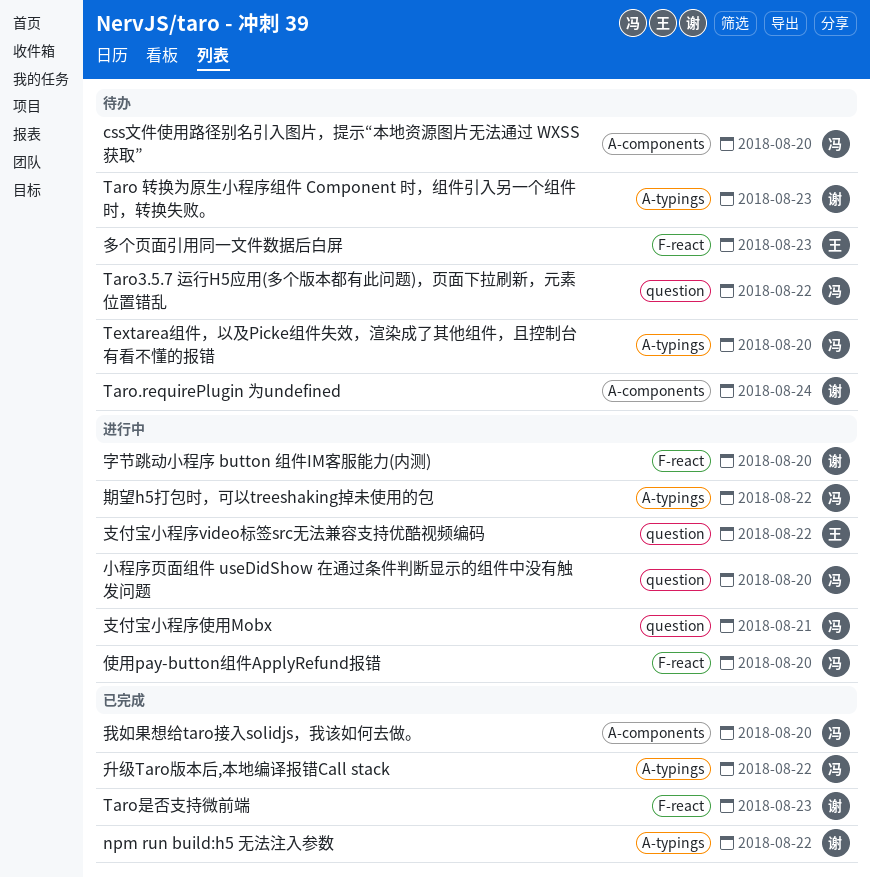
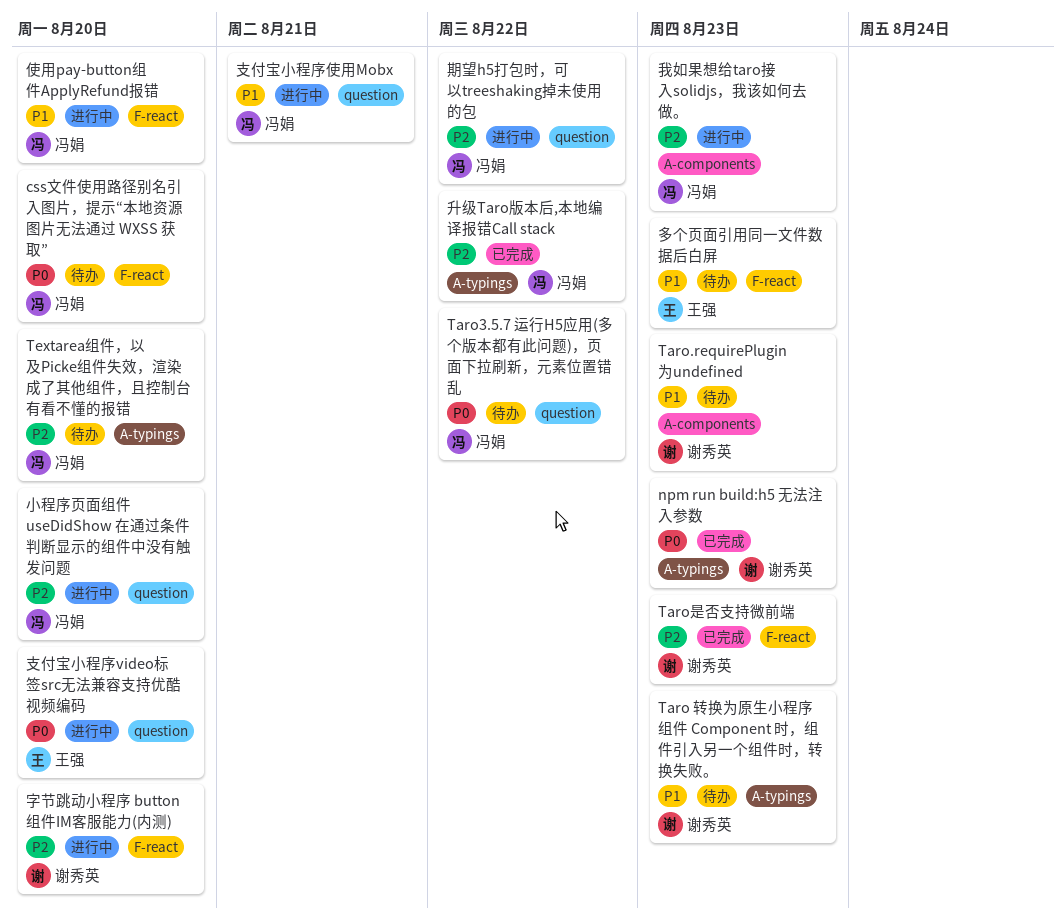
css文件使用路径别名引入图片，提示“本地资源图片无法通过 WXSS 获取”, label: A-components -> F-react
npm run build:h5 无法注入参数, due: Aug 22 -> Aug 23
Taro.requirePlugin 为undefined, due: Aug 24 -> Aug 23
我如果想给taro接入solidjs，我该如何去做。, status: 已完成 -> 进行中
我如果想给taro接入solidjs，我该如何去做。, due: Aug 20 -> Aug 23
支付宝小程序video标签src无法兼容支持优酷视频编码, due: Aug 22 -> Aug 20
期望h5打包时，可以treeshaking掉未使用的包, label: A-typings -> question

